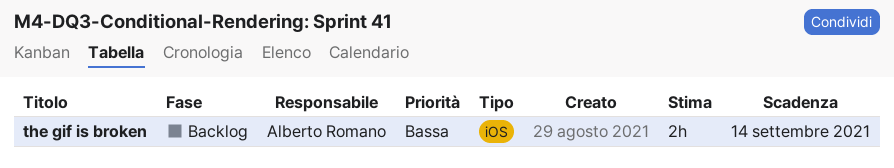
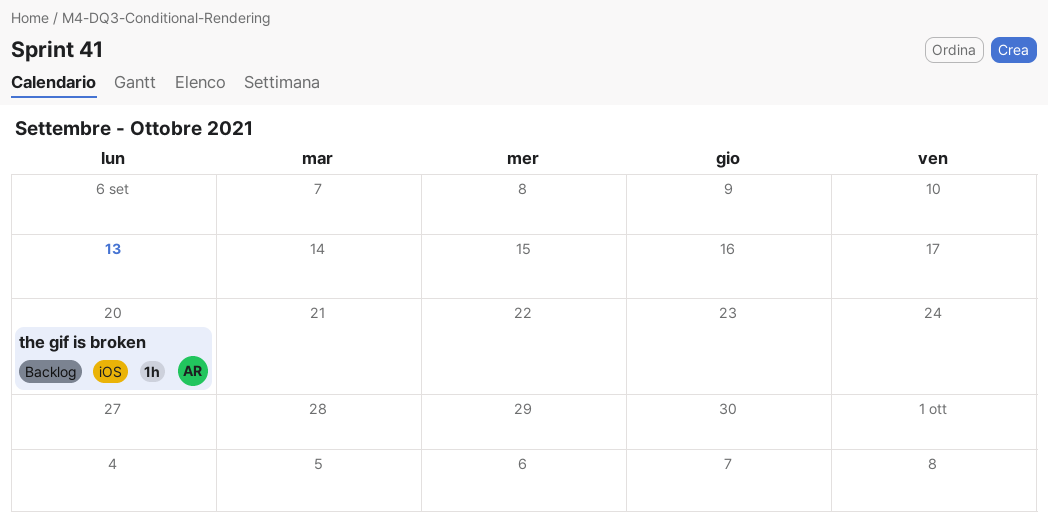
the gif is broken, estimate: 2h -> 1h
the gif is broken, due: Sep 14 -> Sep 20

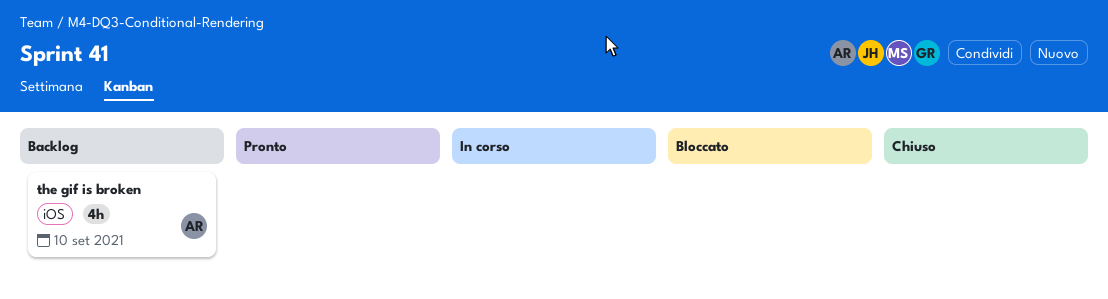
the gif is broken, estimate: 1h -> 4h
the gif is broken, due: Sep 20 -> Sep 10

